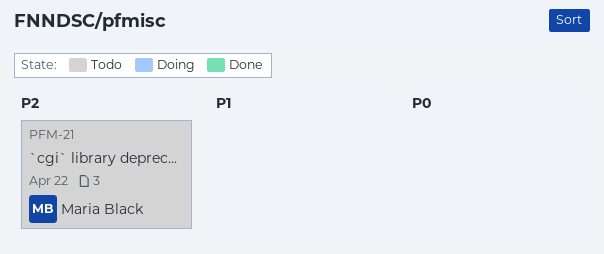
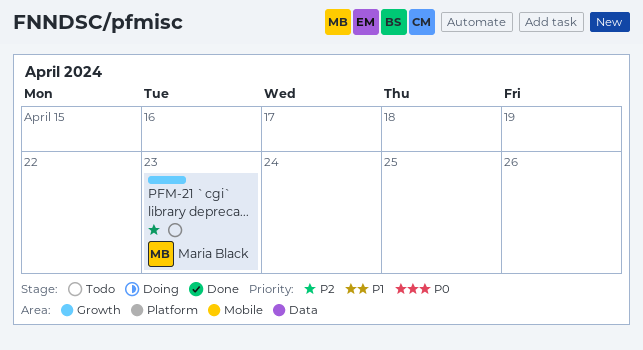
PFM-21, due: Apr 22 -> Apr 23

